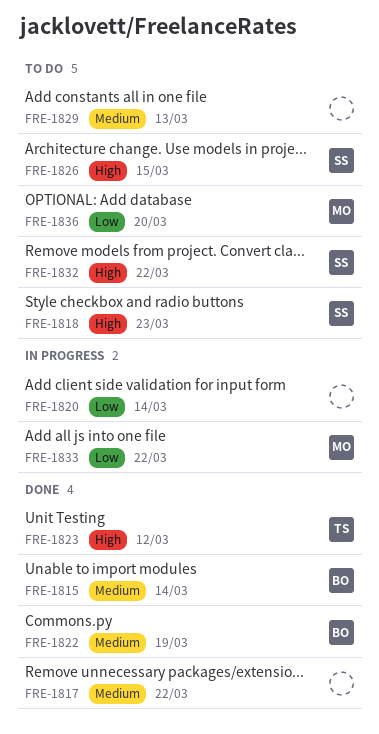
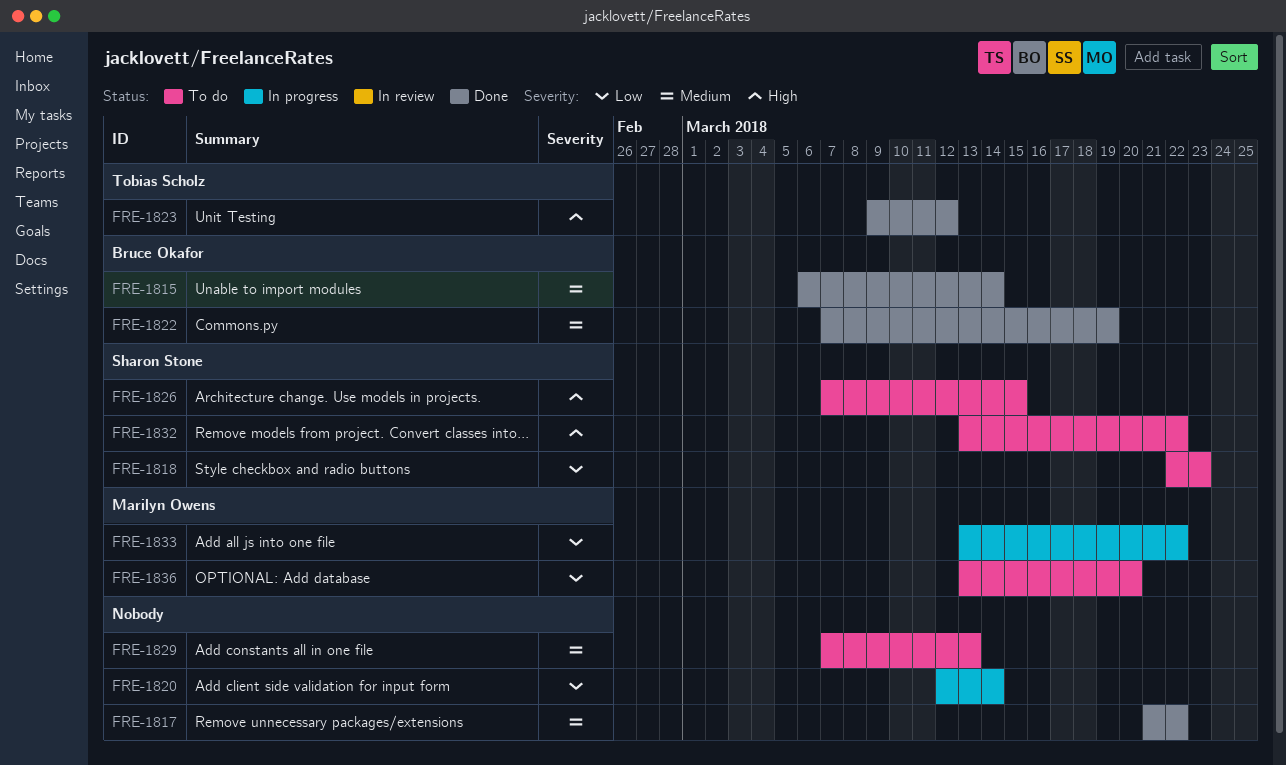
FRE-1818, priority: High -> Low

